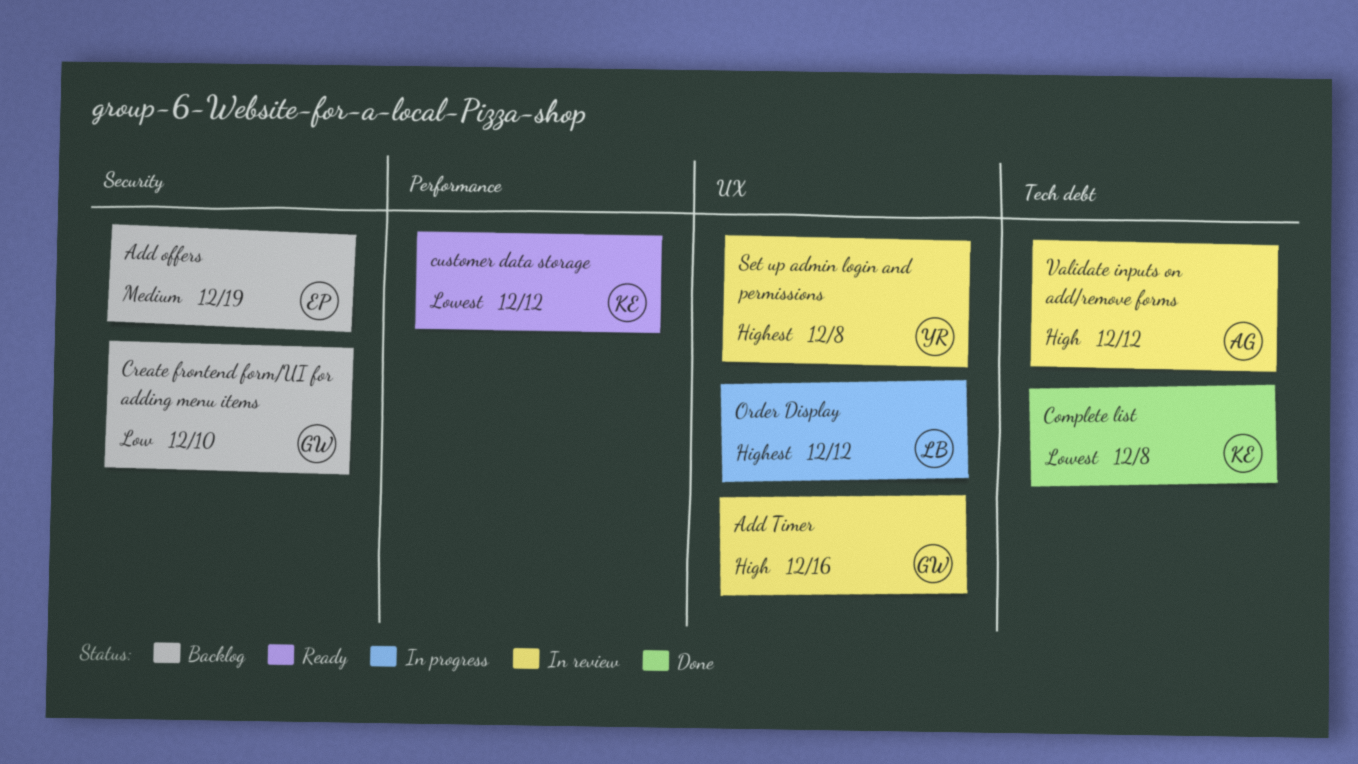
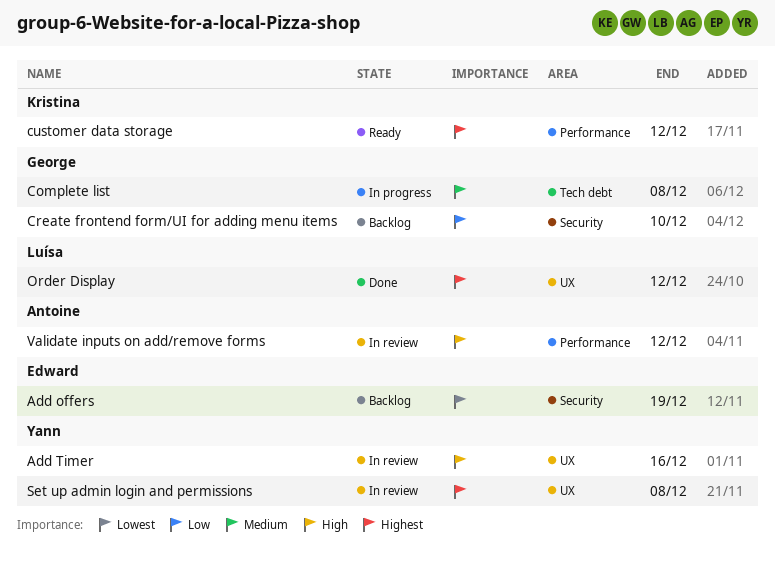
Add offers, priority: Medium -> Lowest
Add Timer, owner: George -> Yann
Complete list, status: Done -> In progress
Complete list, owner: Kristina -> George
Complete list, priority: Lowest -> Medium
customer data storage, priority: Lowest -> Highest
Order Display, status: In progress -> Done
Validate inputs on add/remove forms, label: Tech debt -> Performance

